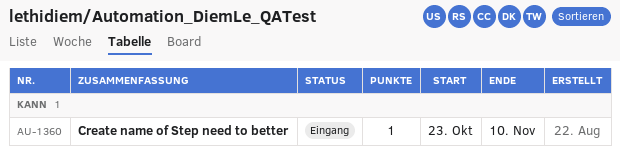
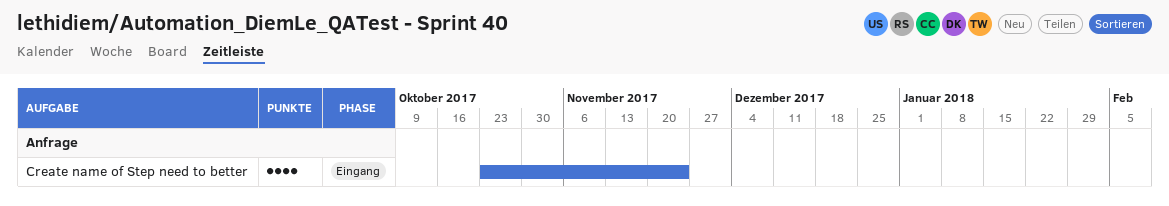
Create name of Step need to better, estimate: 1 -> 4
Create name of Step need to better, due: Nov 10 -> Nov 24

